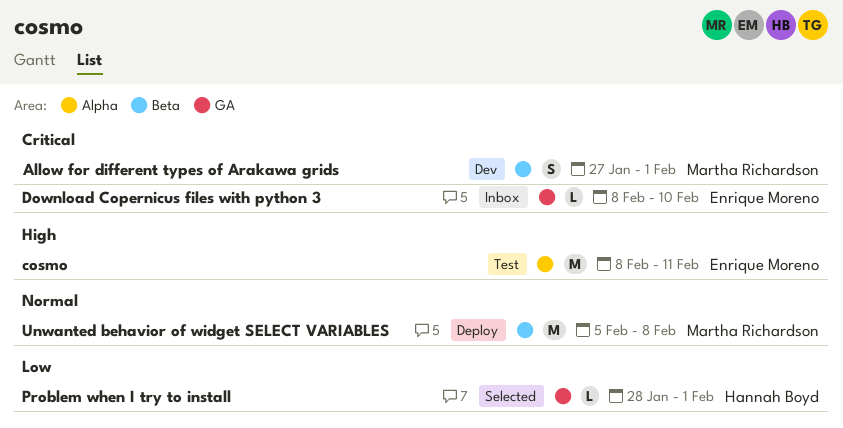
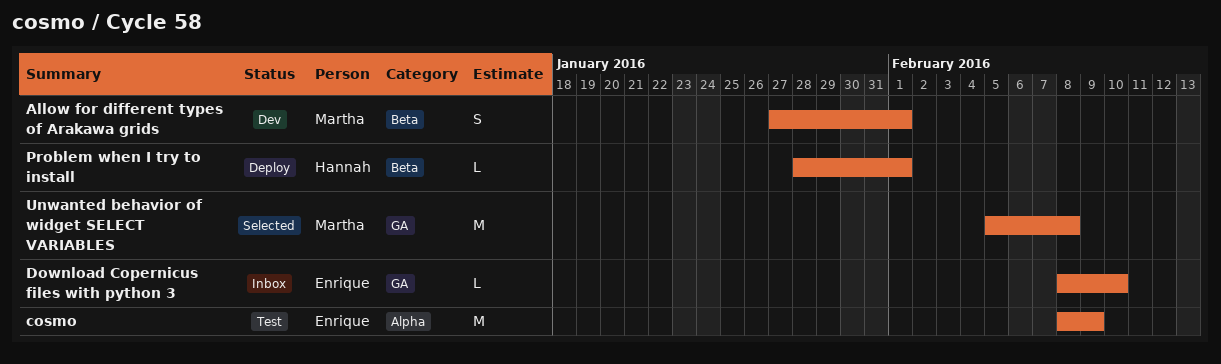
cosmo, due: Feb 11 -> Feb 9
Problem when I try to install, status: Selected -> Deploy
Problem when I try to install, label: GA -> Beta
Unwanted behavior of widget SELECT VARIABLES, status: Deploy -> Selected
Unwanted behavior of widget SELECT VARIABLES, label: Beta -> GA

